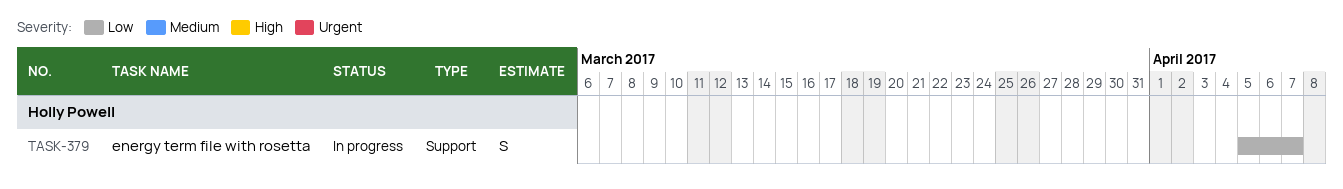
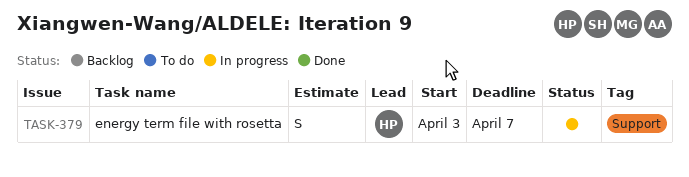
TASK-379, start: Apr 5 -> Apr 3

